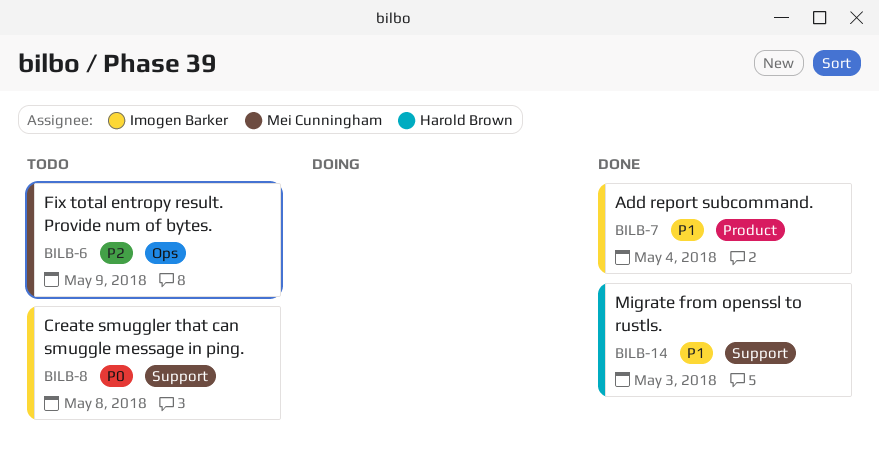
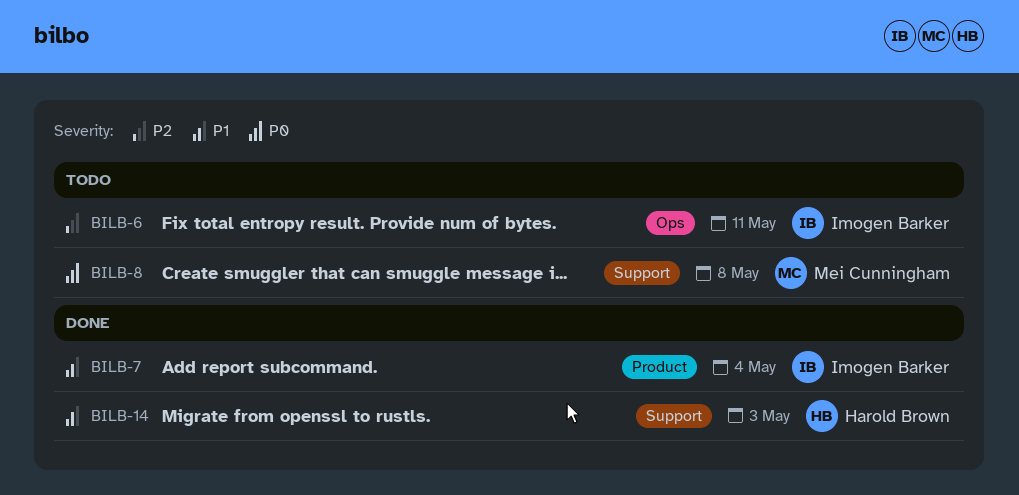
BILB-6, owner: Mei Cunningham -> Imogen Barker
BILB-6, due: May 9 -> May 11
BILB-8, owner: Imogen Barker -> Mei Cunningham

